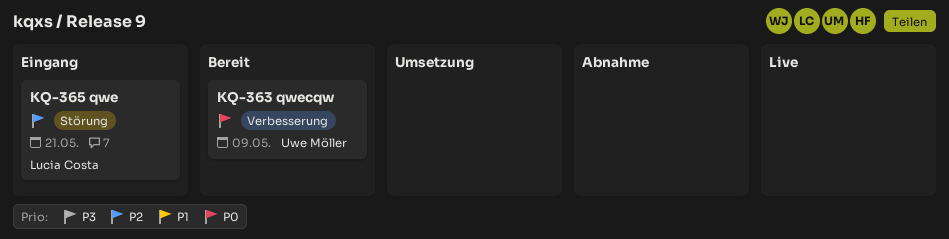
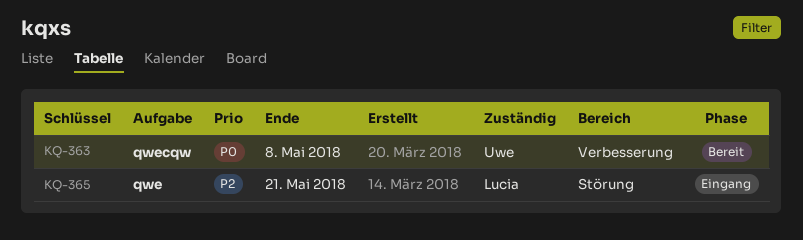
KQ-363, due: May 9 -> May 8

